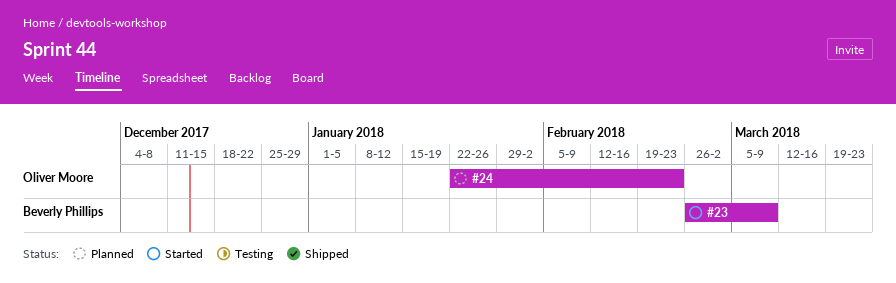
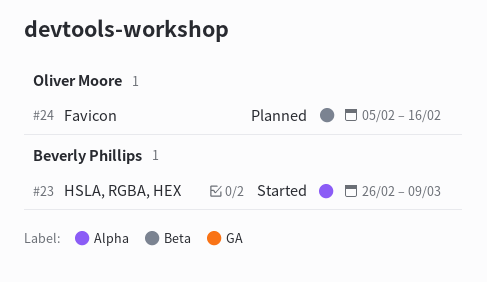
#24, start: Jan 22 -> Feb 5
#24, due: Feb 23 -> Feb 16

